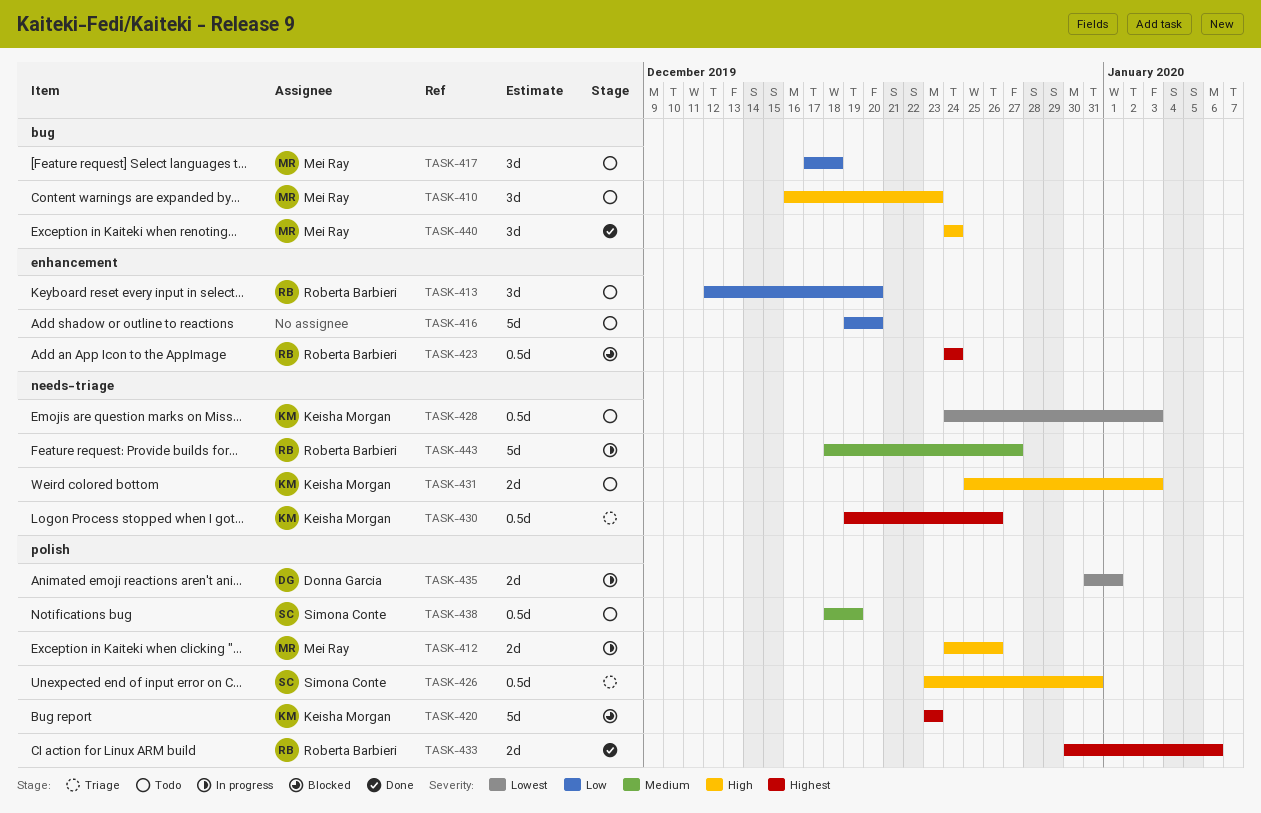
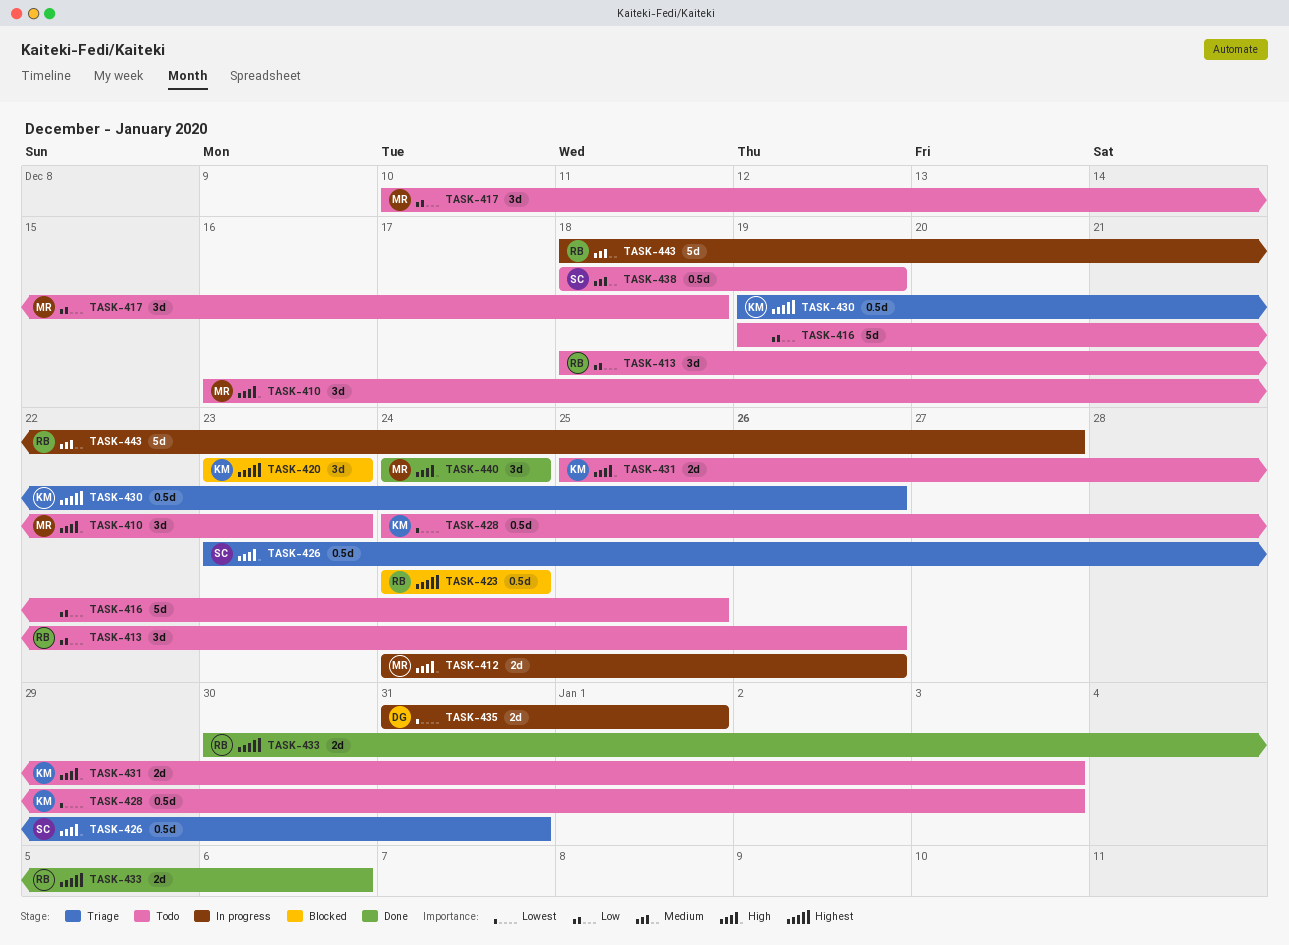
TASK-413, start: Dec 12 -> Dec 18
TASK-413, due: Dec 20 -> Dec 26
TASK-416, due: Dec 20 -> Dec 25
TASK-417, start: Dec 17 -> Dec 10
TASK-420, estimate: 5d -> 3d

